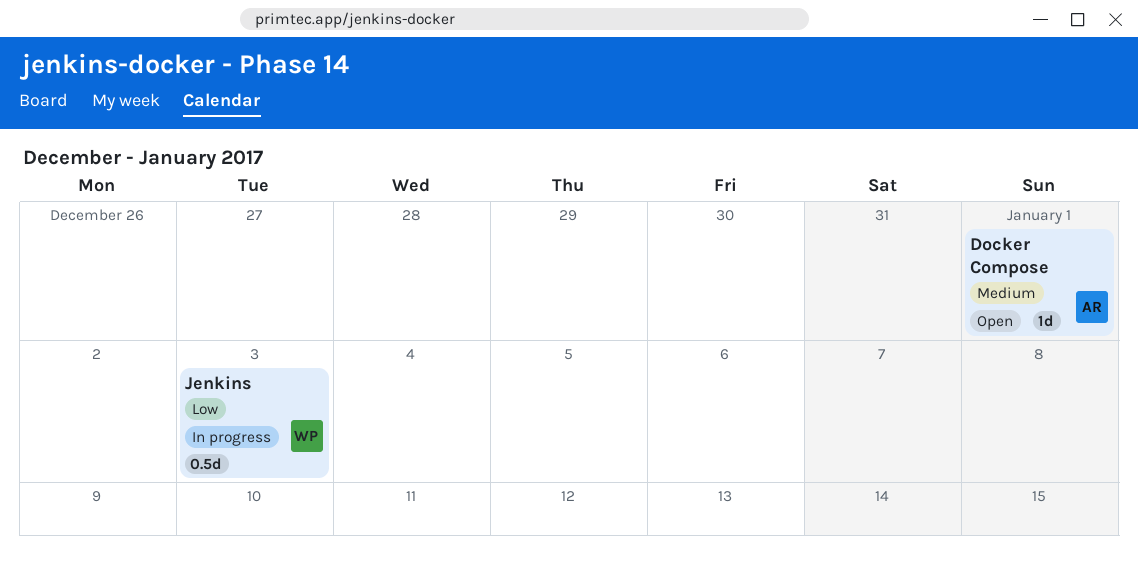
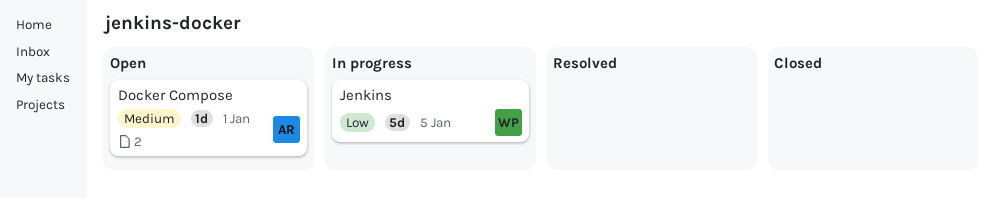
Jenkins, estimate: 0.5d -> 5d
Jenkins, due: Jan 3 -> Jan 5

